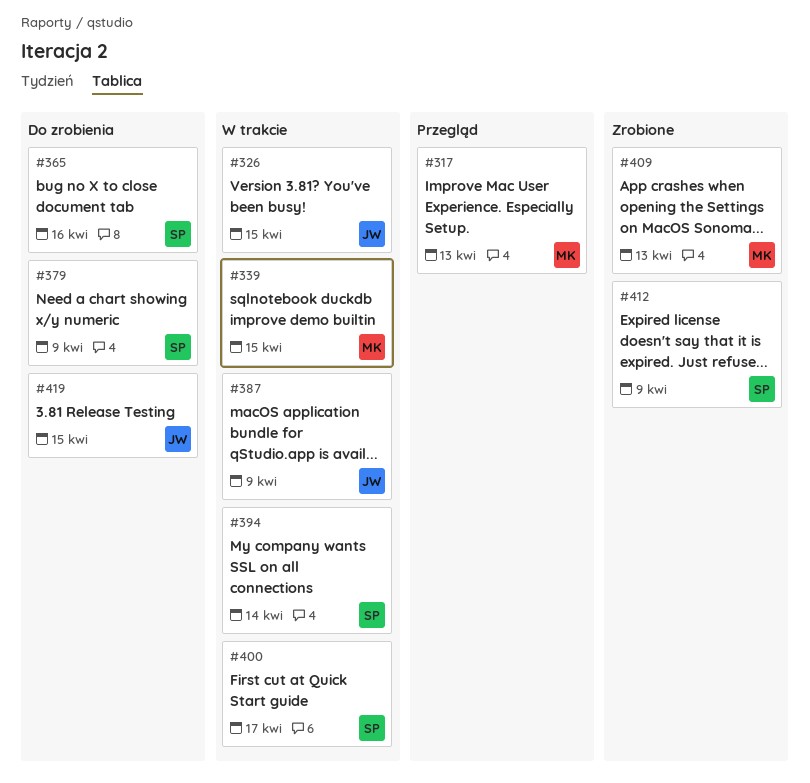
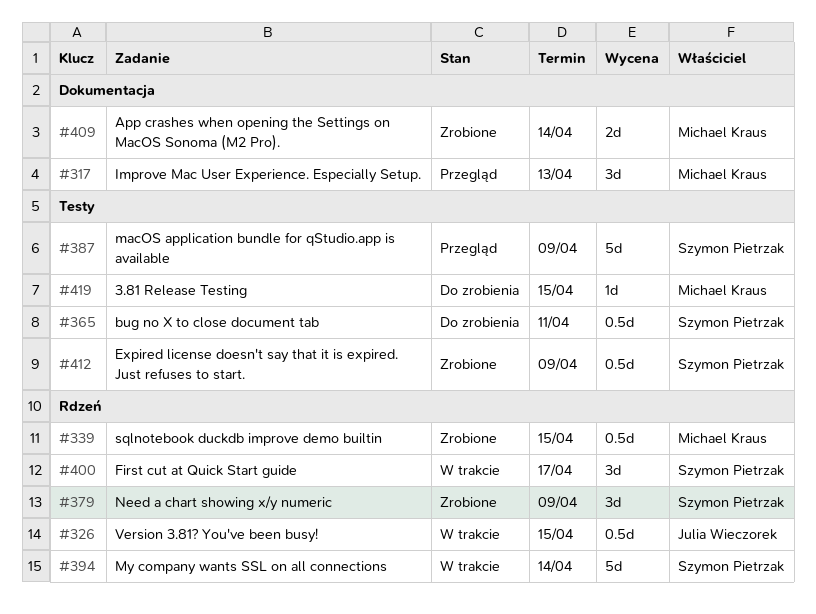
#339, status: W trakcie -> Zrobione
#365, due: Apr 16 -> Apr 11
#379, status: Do zrobienia -> Zrobione
#387, status: W trakcie -> Przegląd
#387, owner: Julia Wieczorek -> Szymon Pietrzak
#409, due: Apr 13 -> Apr 14
#419, owner: Julia Wieczorek -> Michael Kraus

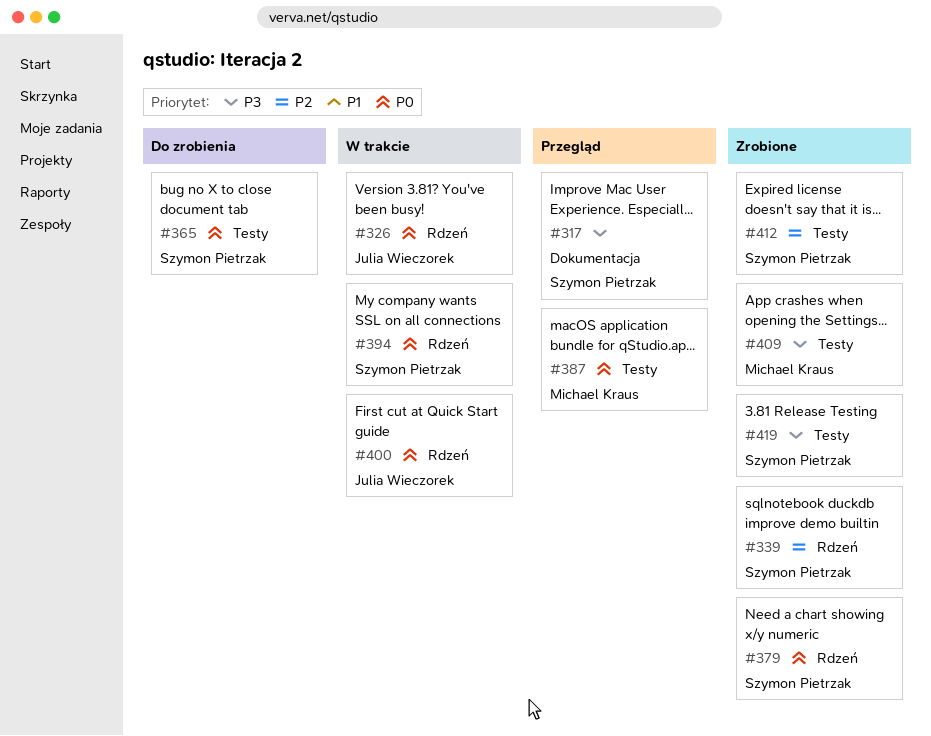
#317, owner: Michael Kraus -> Szymon Pietrzak
#339, owner: Michael Kraus -> Szymon Pietrzak
#387, owner: Szymon Pietrzak -> Michael Kraus
#400, owner: Szymon Pietrzak -> Julia Wieczorek
#409, label: Dokumentacja -> Testy
#419, status: Do zrobienia -> Zrobione
#419, owner: Michael Kraus -> Szymon Pietrzak

